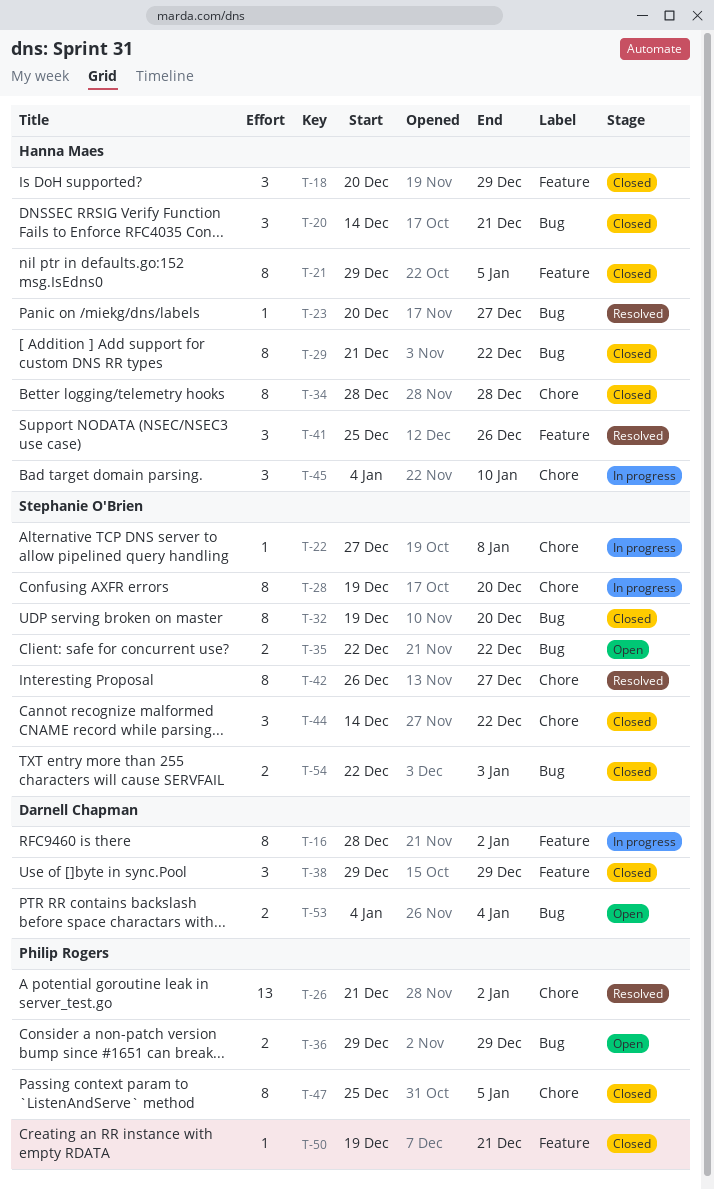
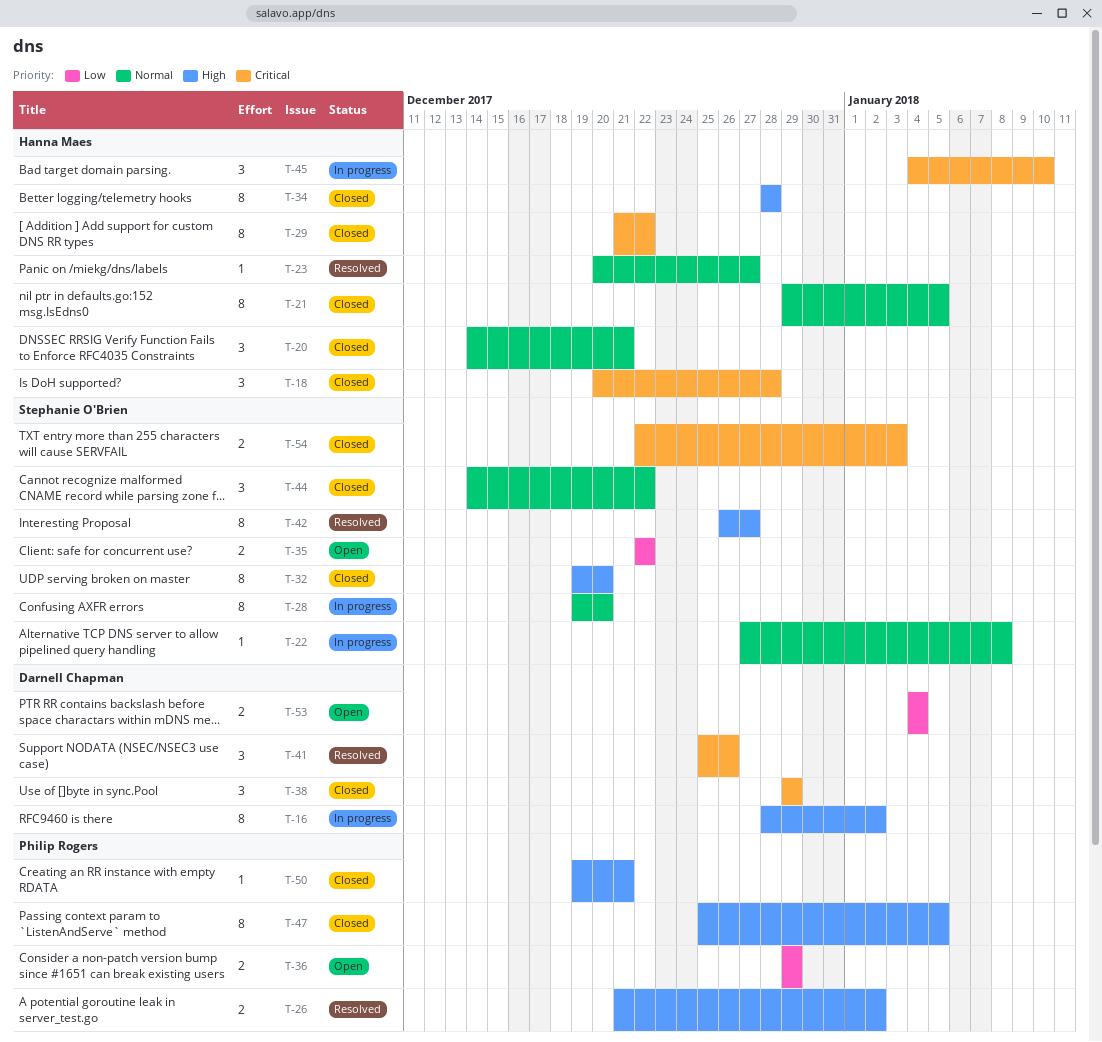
T-18, due: Dec 29 -> Dec 28
T-26, estimate: 13 -> 2
T-41, owner: Hanna Maes -> Darnell Chapman

